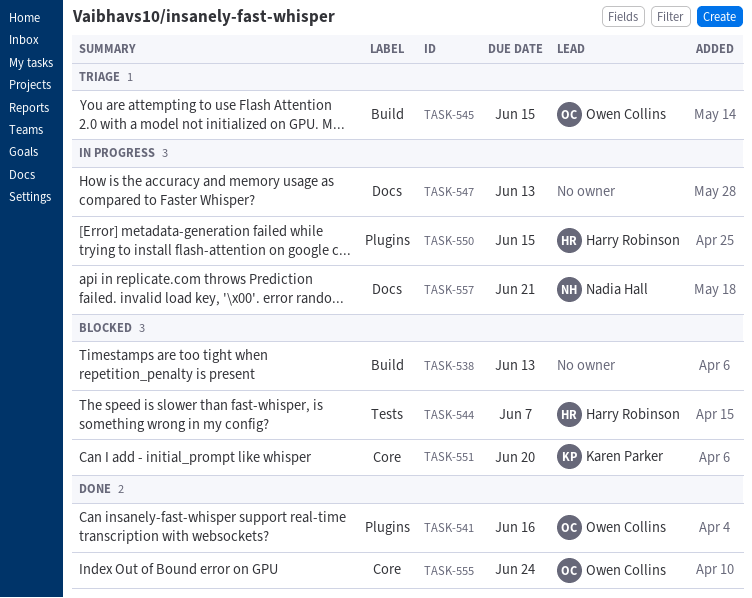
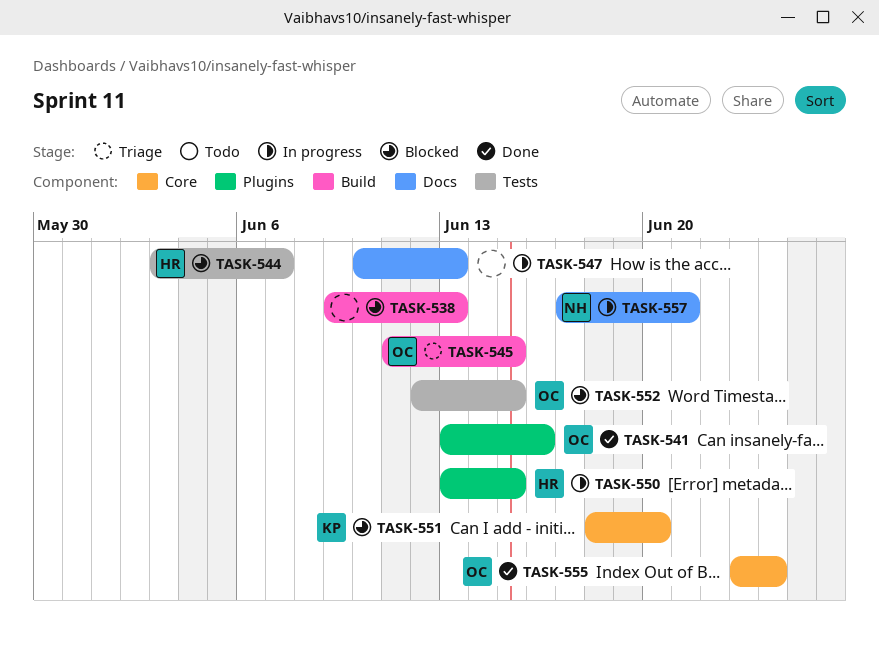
TASK-552: none -> present

